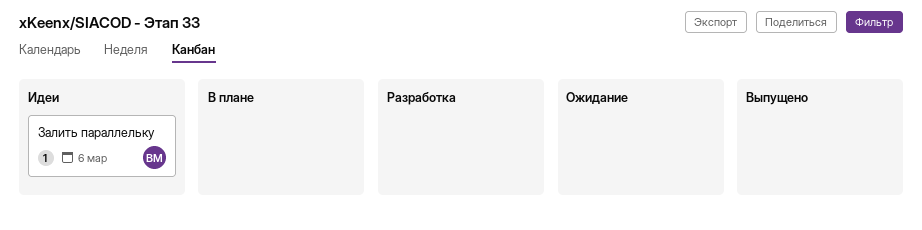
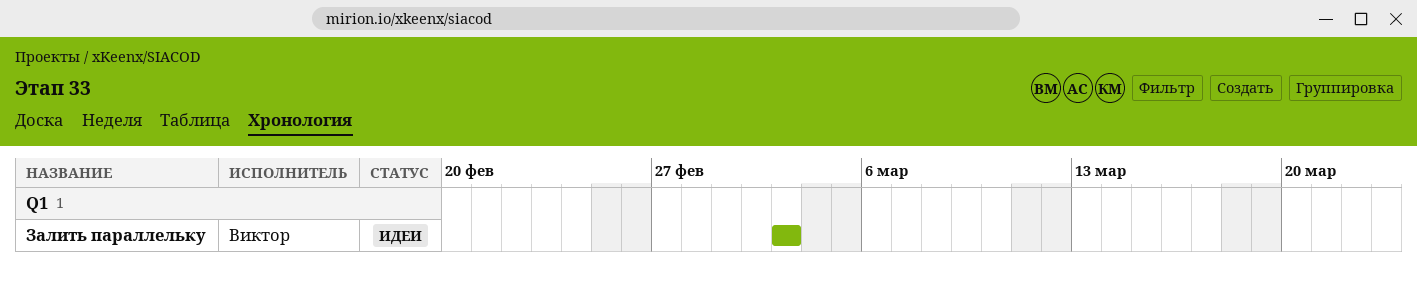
Залить параллельку, due: Mar 6 -> Mar 3

